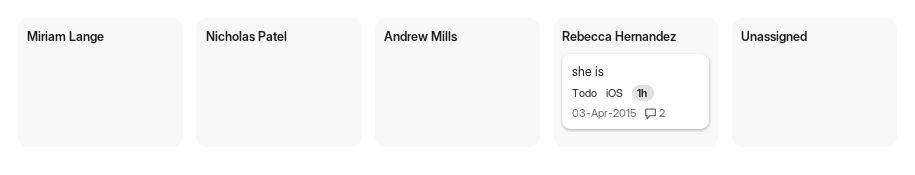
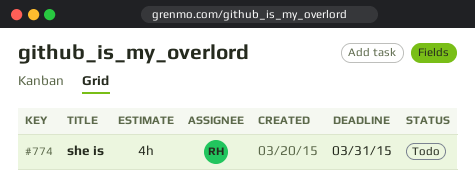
she is, estimate: 1h -> 4h
she is, due: Apr 3 -> Mar 31

